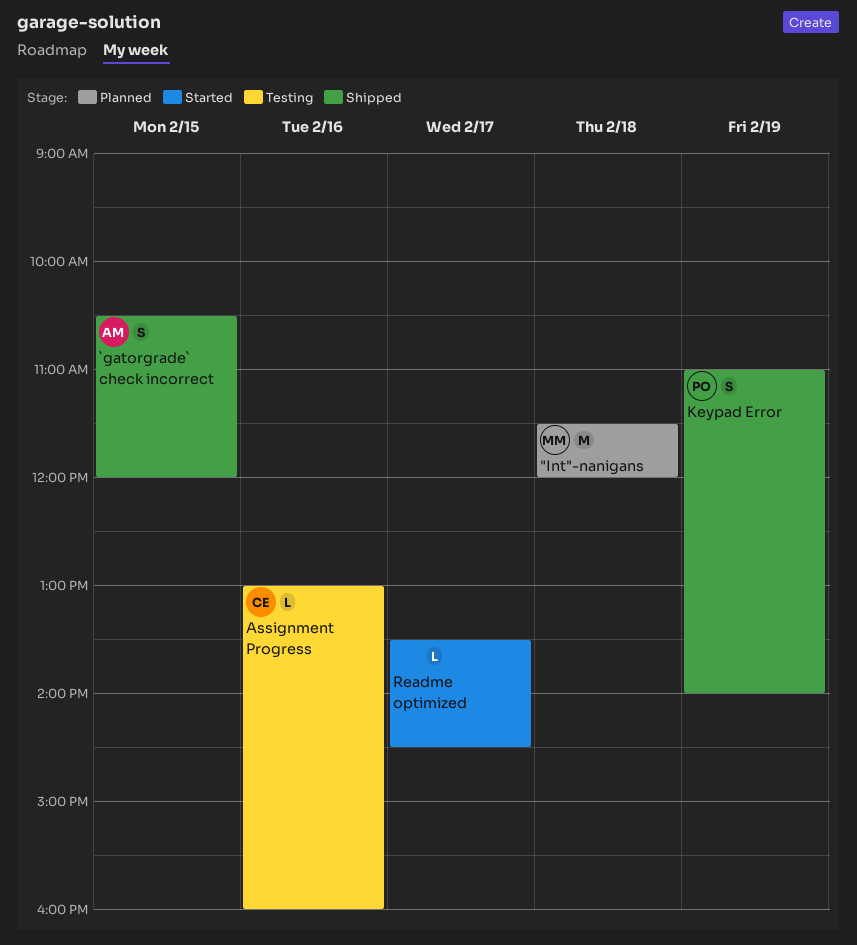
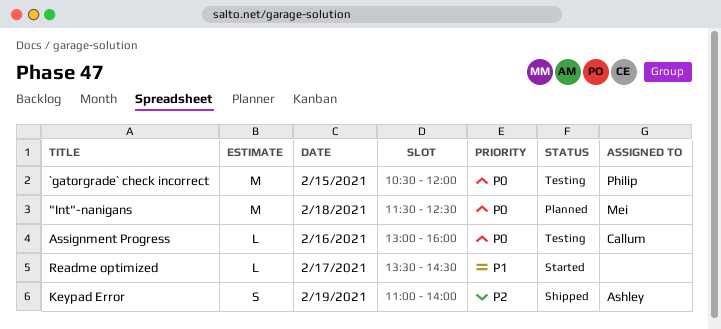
"Int"-nanigans, ends: 12:00 -> 12:30
`gatorgrade` check incorrect, status: Shipped -> Testing
`gatorgrade` check incorrect, owner: Ashley -> Philip
`gatorgrade` check incorrect, estimate: S -> M
Keypad Error, owner: Philip -> Ashley

